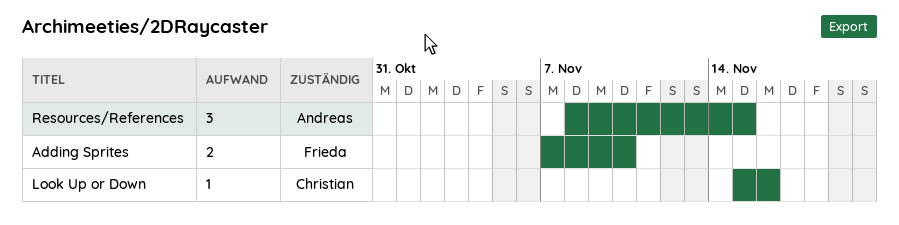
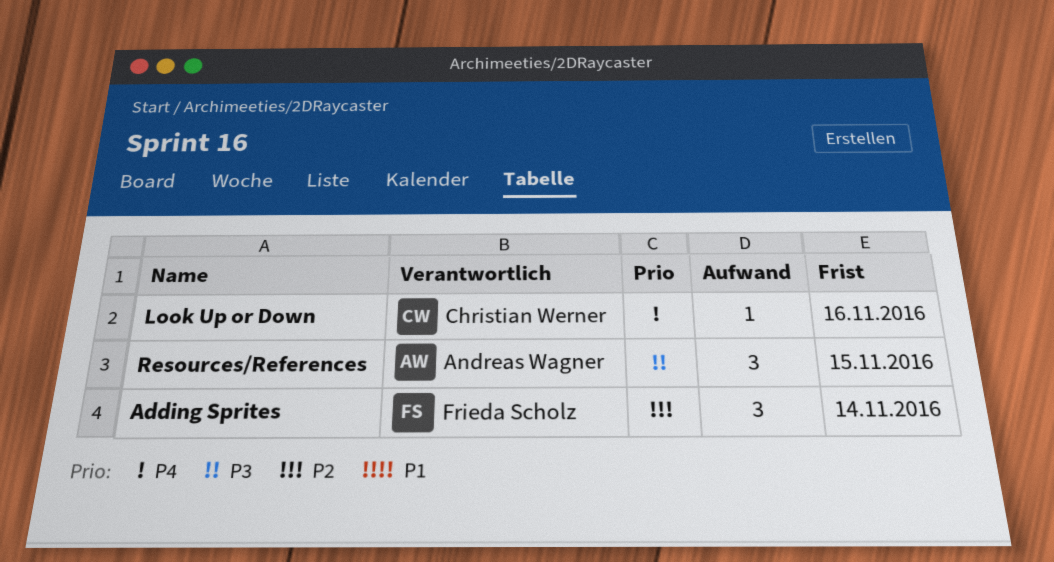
Adding Sprites, estimate: 2 -> 3
Adding Sprites, due: Nov 10 -> Nov 14

